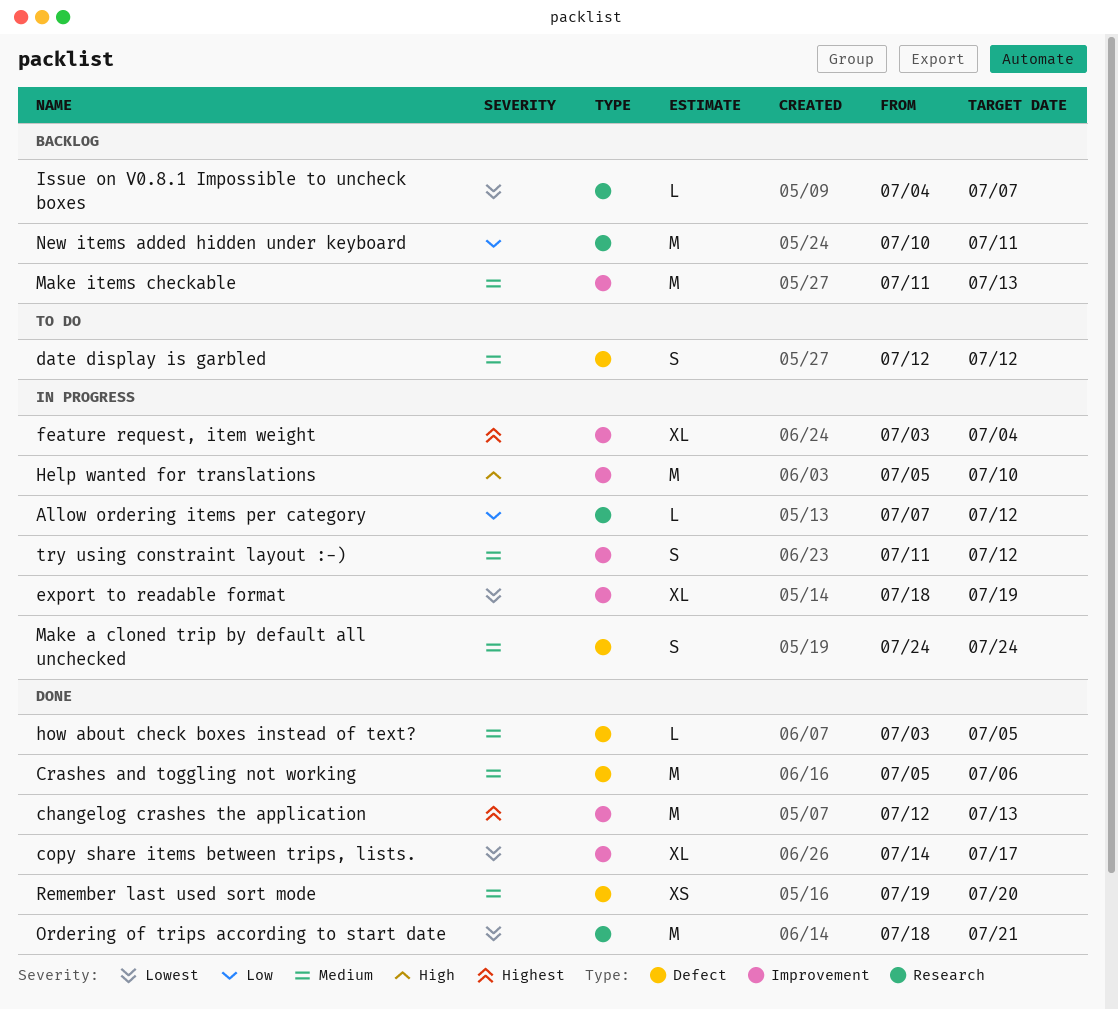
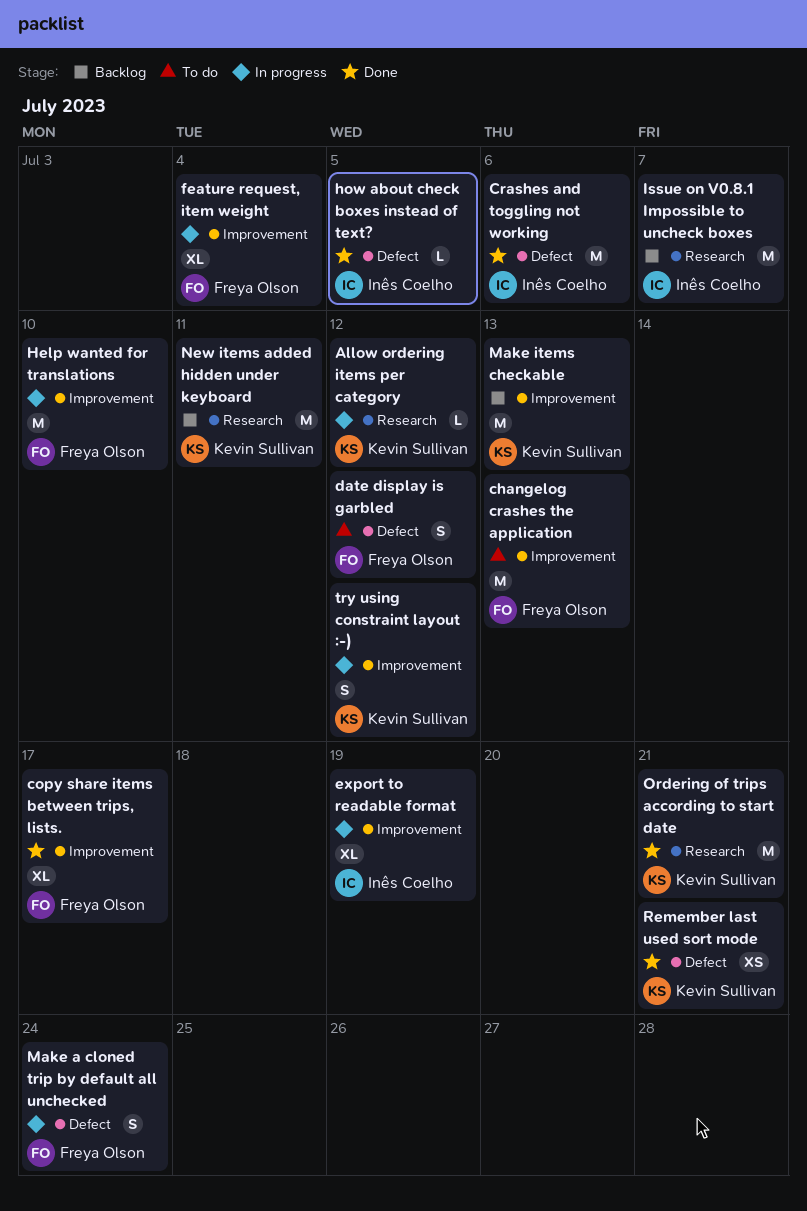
changelog crashes the application, status: Done -> To do
Issue on V0.8.1 Impossible to uncheck boxes, estimate: L -> M
Remember last used sort mode, due: Jul 20 -> Jul 21

